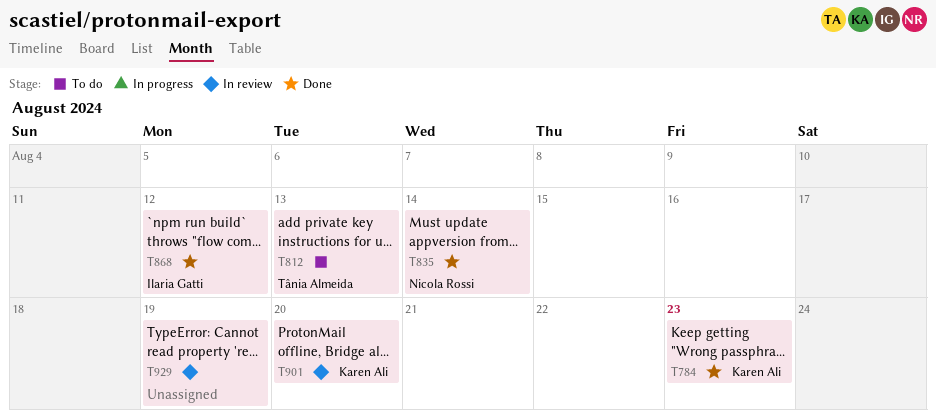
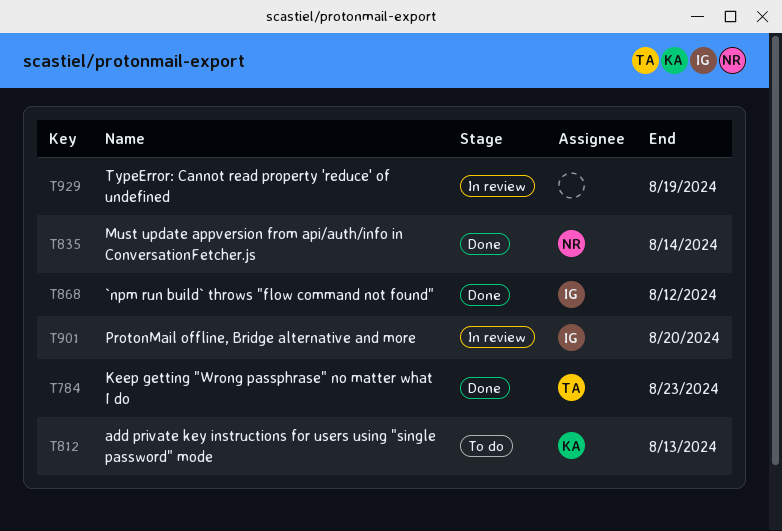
T784, owner: Karen Ali -> Tânia Almeida
T812, owner: Tânia Almeida -> Karen Ali
T901, owner: Karen Ali -> Ilaria Gatti

